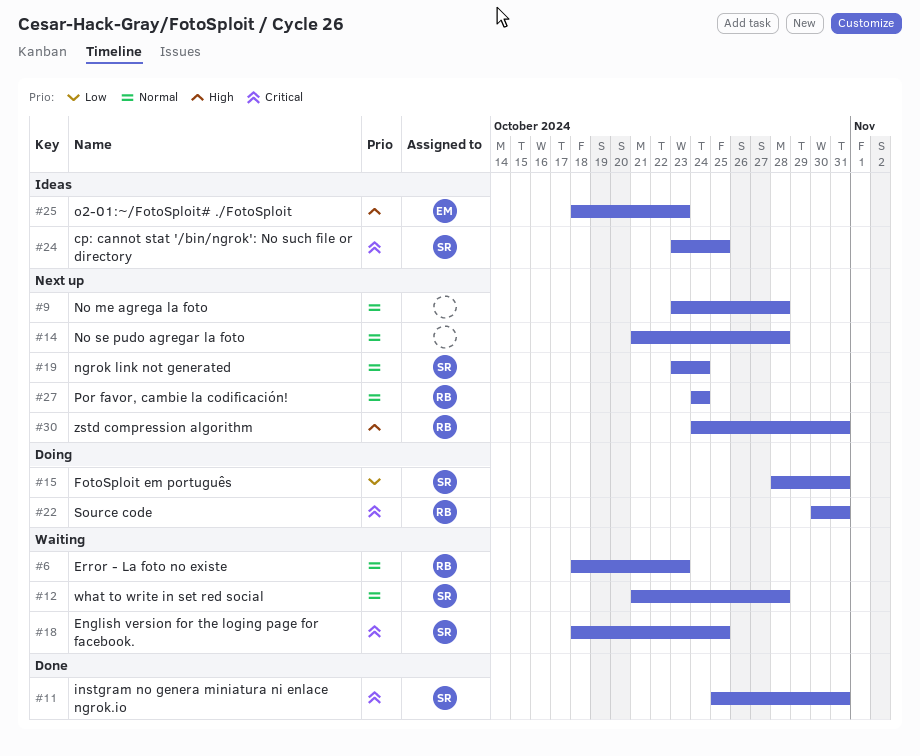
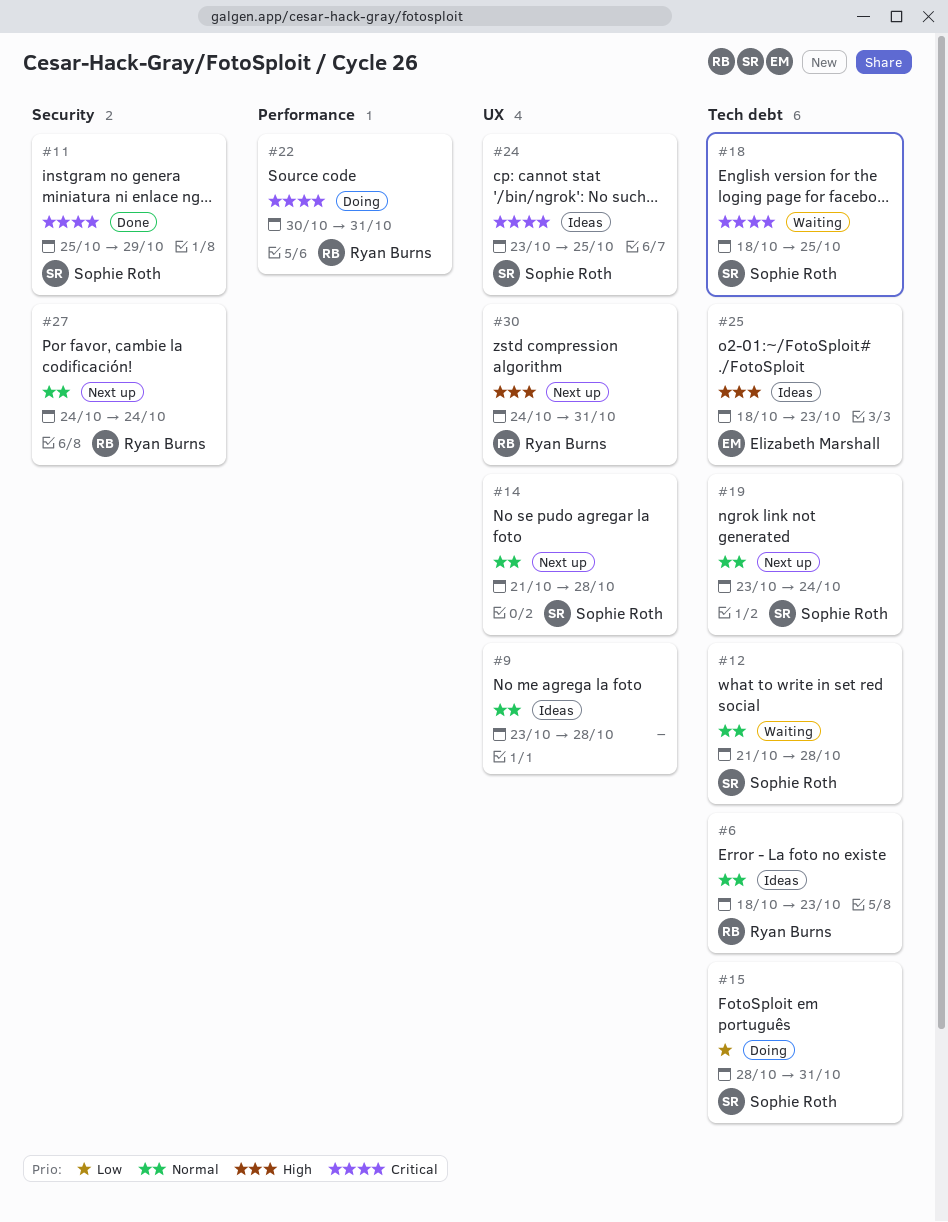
#6, status: Waiting -> Ideas
#9, status: Next up -> Ideas
#11, due: Oct 31 -> Oct 29
#14, owner: none -> Sophie Roth

